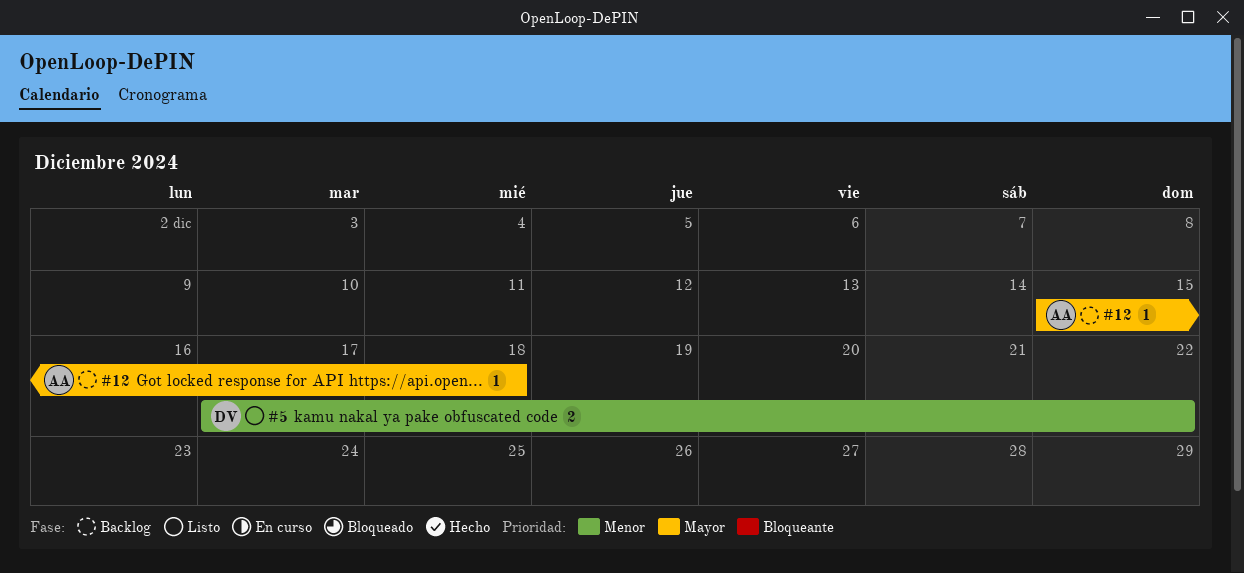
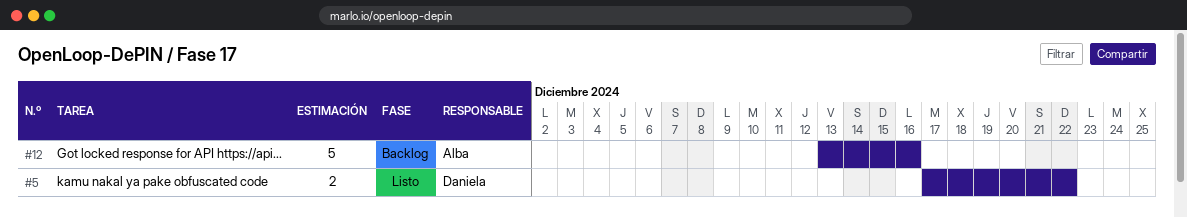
#12, estimate: 1 -> 5
#12, start: Dec 15 -> Dec 13
#12, due: Dec 18 -> Dec 16

